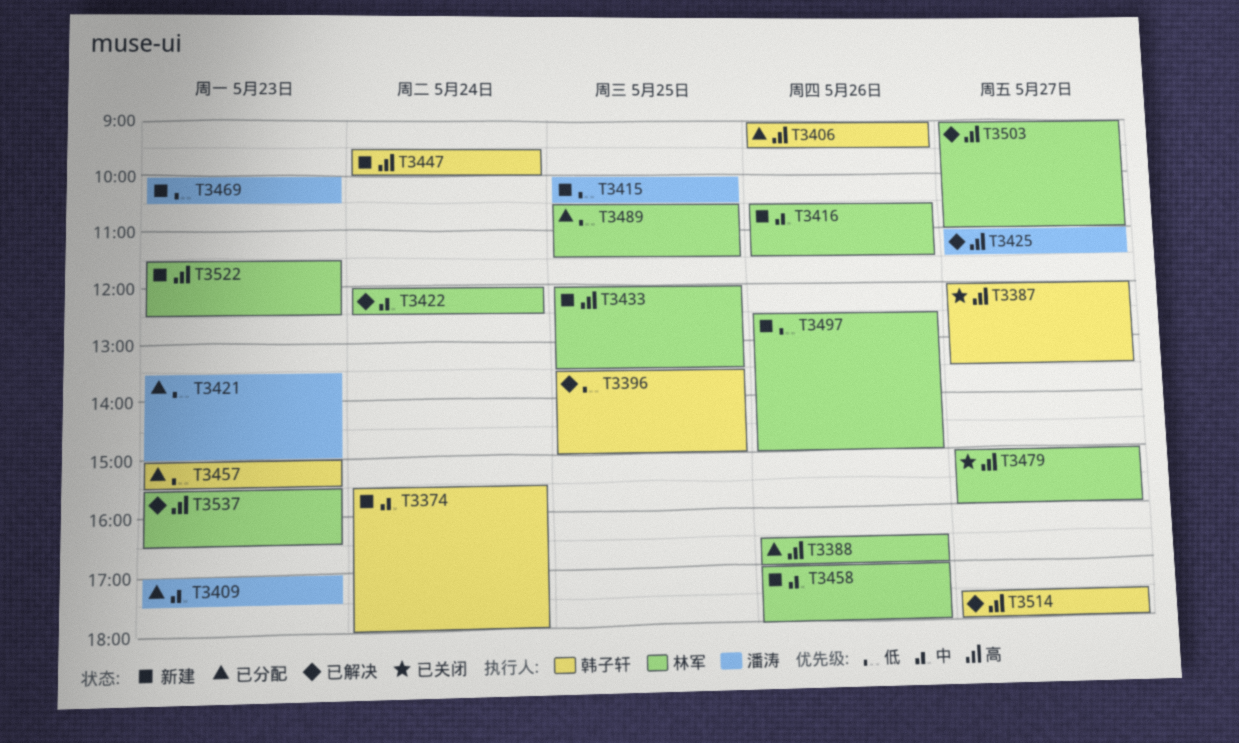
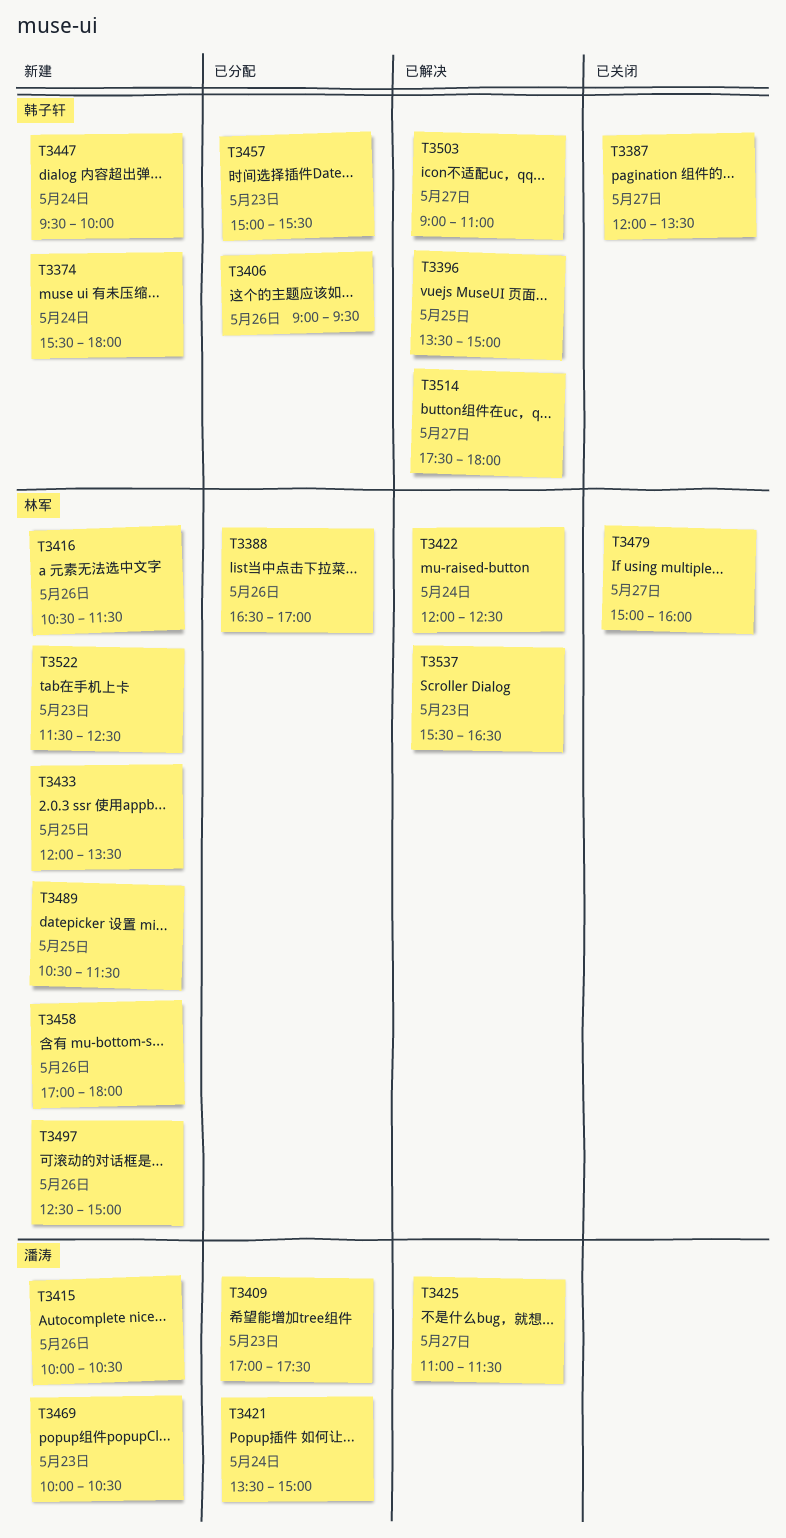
T3415, day: May 25 -> May 26
T3421, day: May 23 -> May 24
T3489, status: 已分配 -> 新建
T3503, owner: 林军 -> 韩子轩

